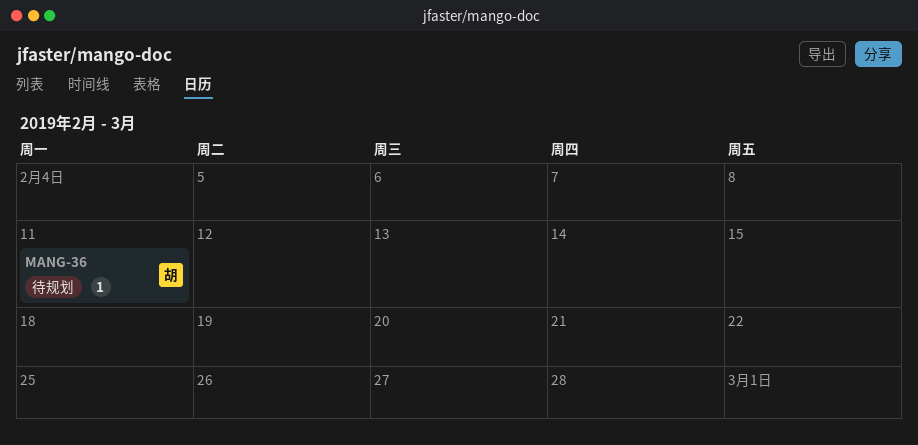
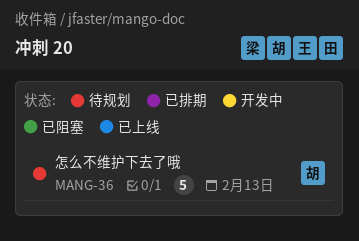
MANG-36, estimate: 1 -> 5
MANG-36, due: Feb 11 -> Feb 13

